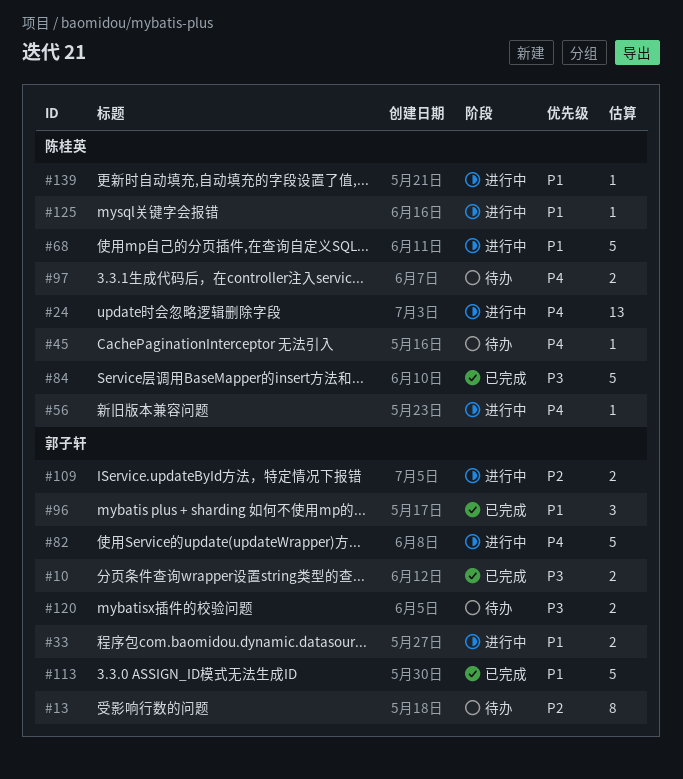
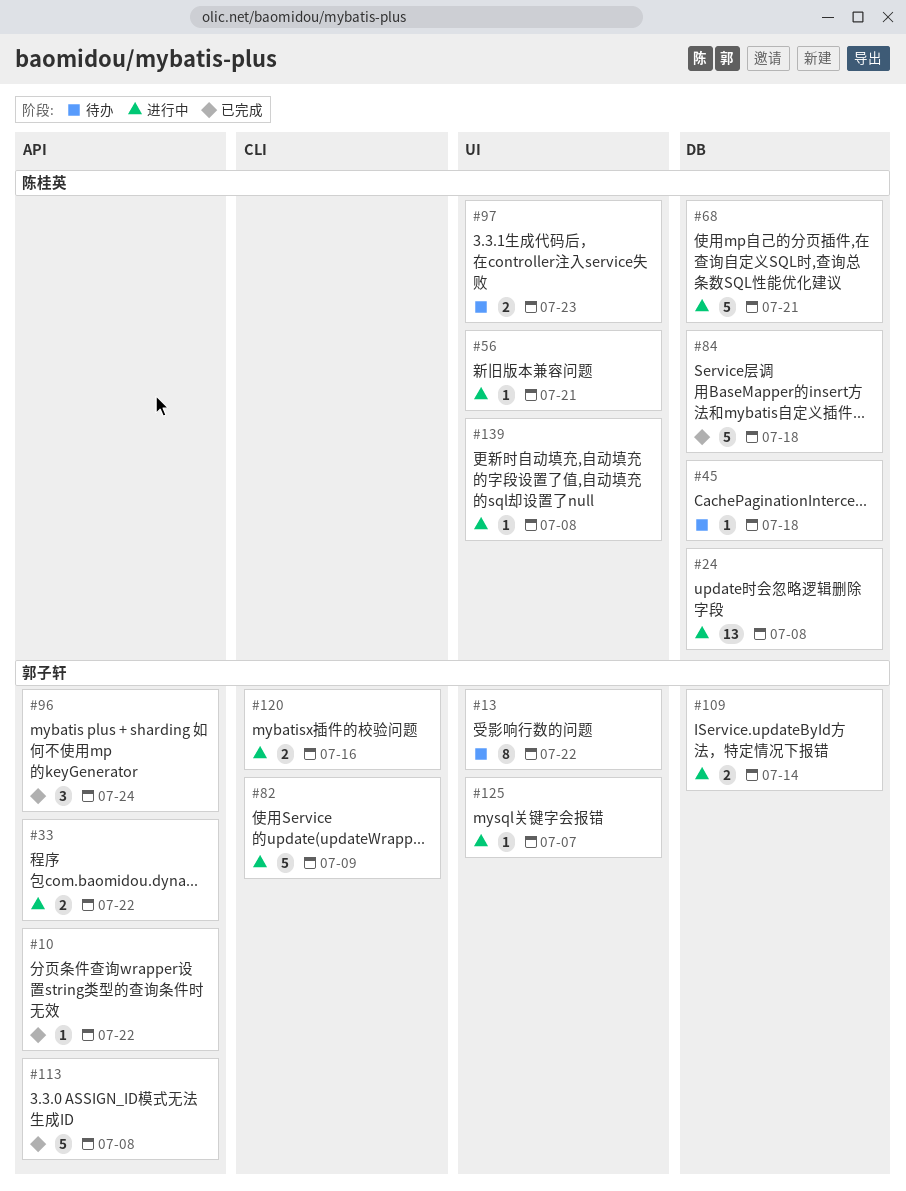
#10, estimate: 2 -> 1
#120, status: 待办 -> 进行中
#125, owner: 陈桂英 -> 郭子轩

